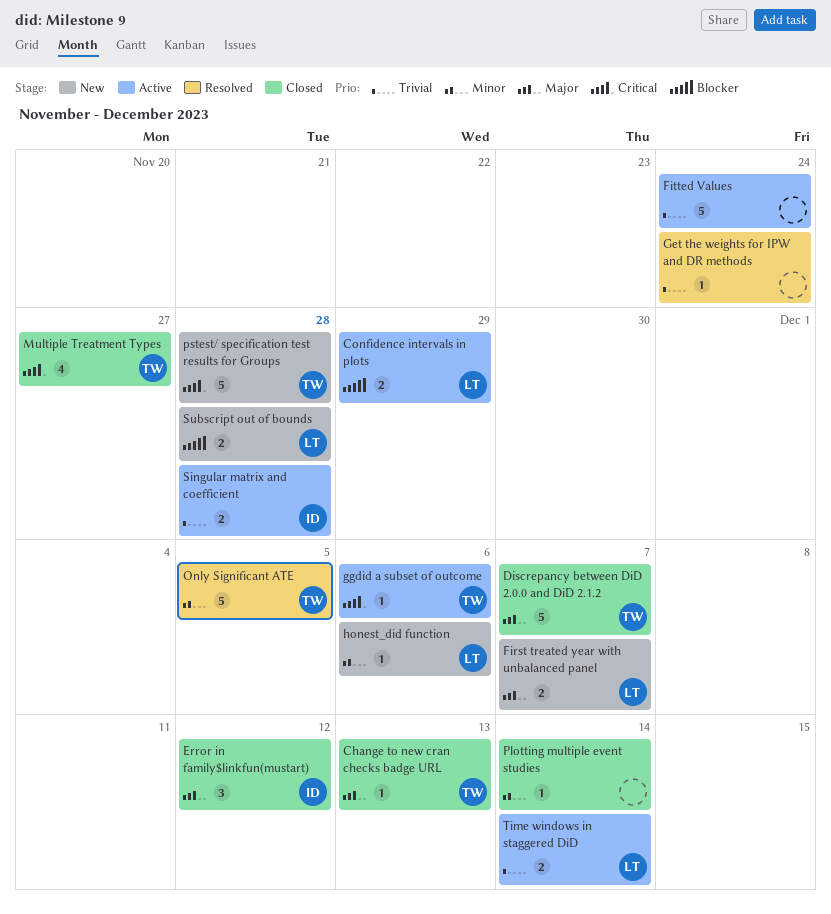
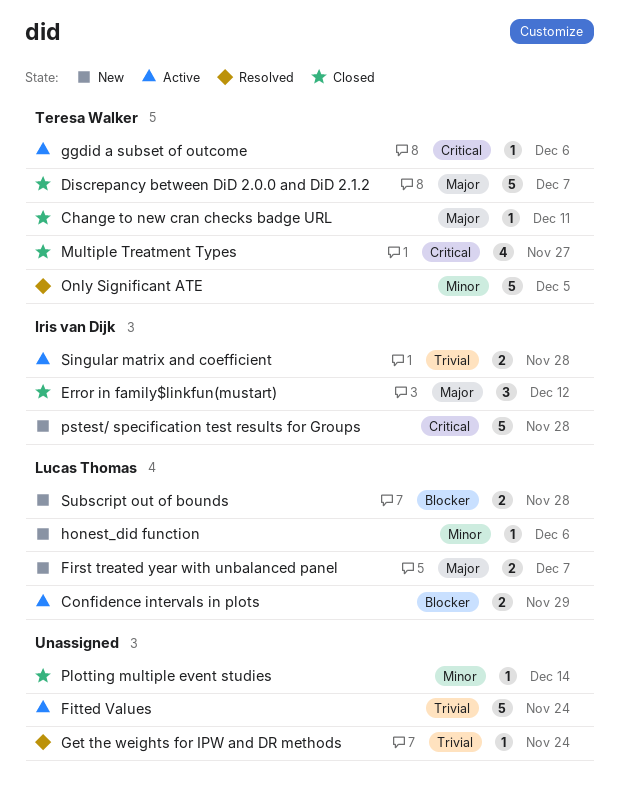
Change to new cran checks badge URL, due: Dec 13 -> Dec 11
pstest/ specification test results for Groups, owner: Teresa Walker -> Iris van Dijk
Time windows in staggered DiD: present -> none

